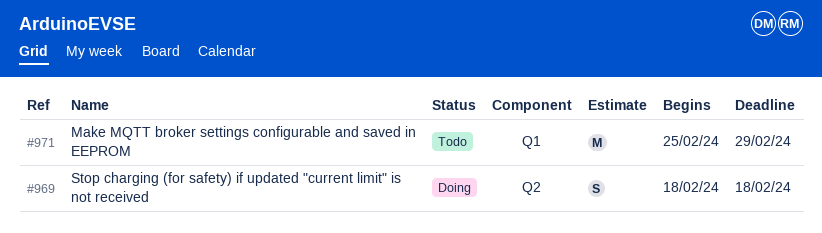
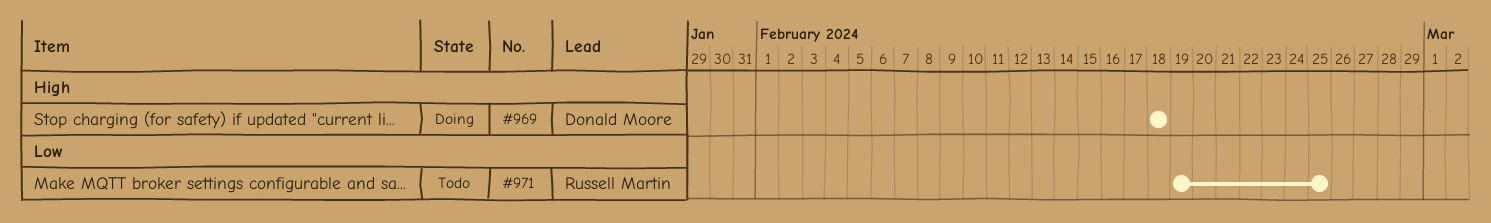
#971, start: Feb 25 -> Feb 19
#971, due: Feb 29 -> Feb 25

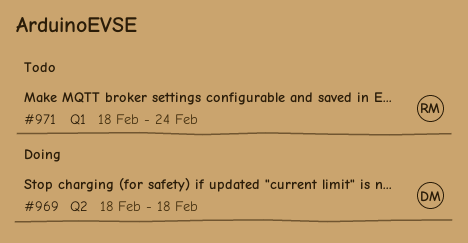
#971, start: Feb 19 -> Feb 18
#971, due: Feb 25 -> Feb 24

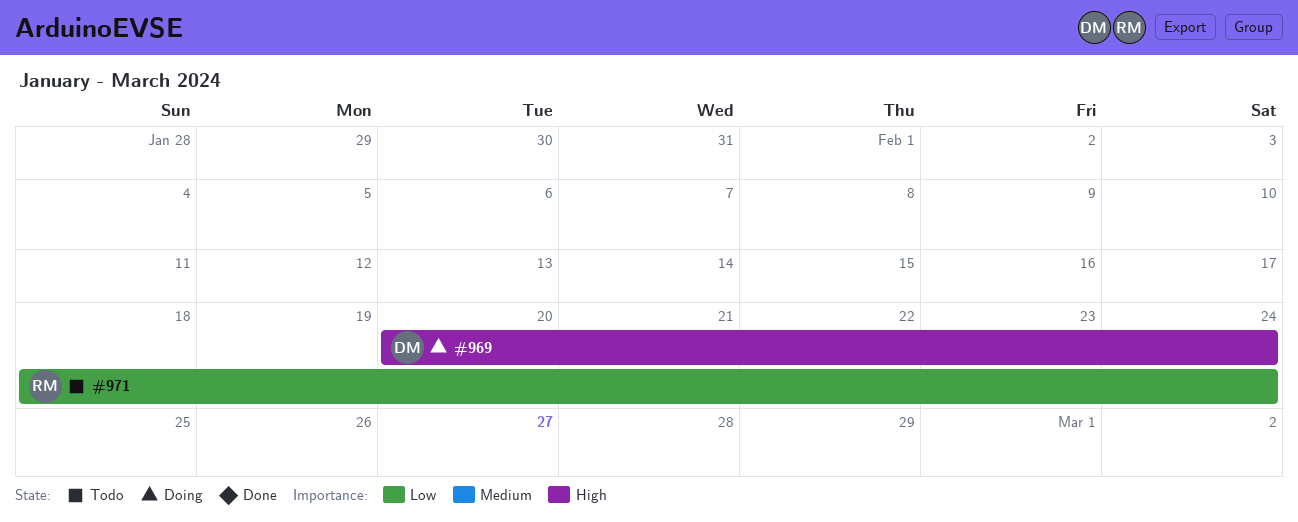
#969, start: Feb 18 -> Feb 20
#969, due: Feb 18 -> Feb 24

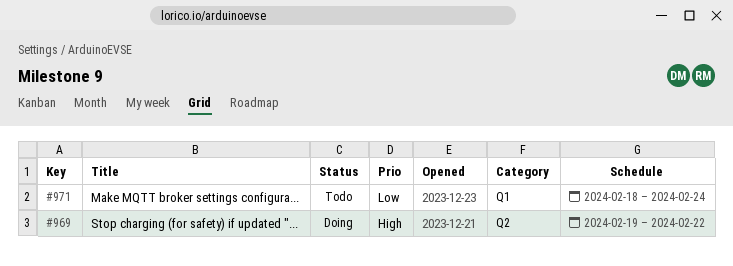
#969, start: Feb 20 -> Feb 19
#969, due: Feb 24 -> Feb 22

